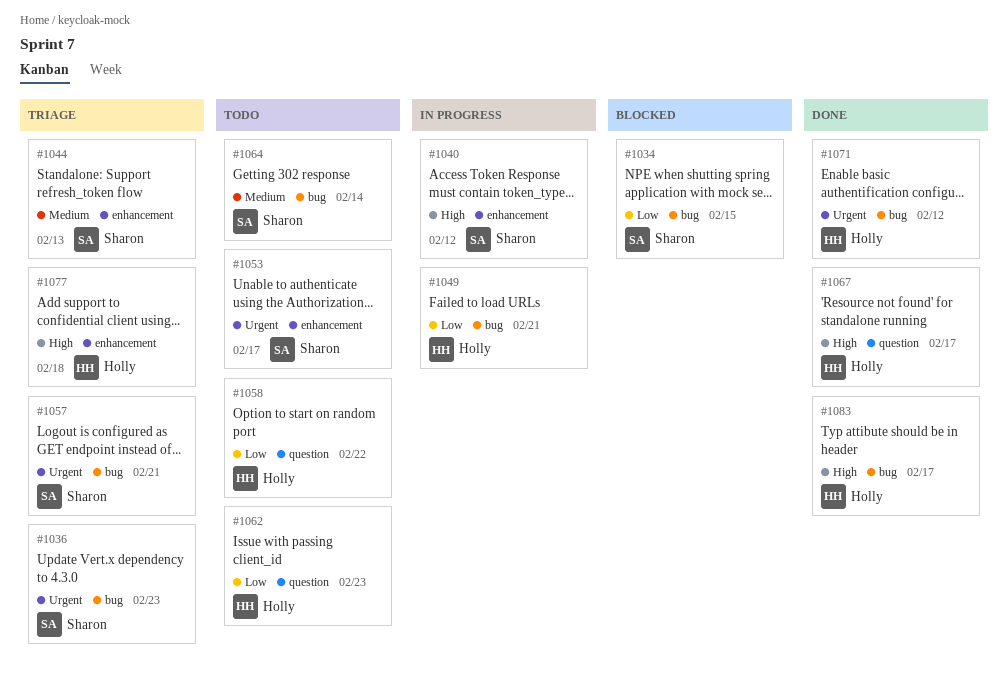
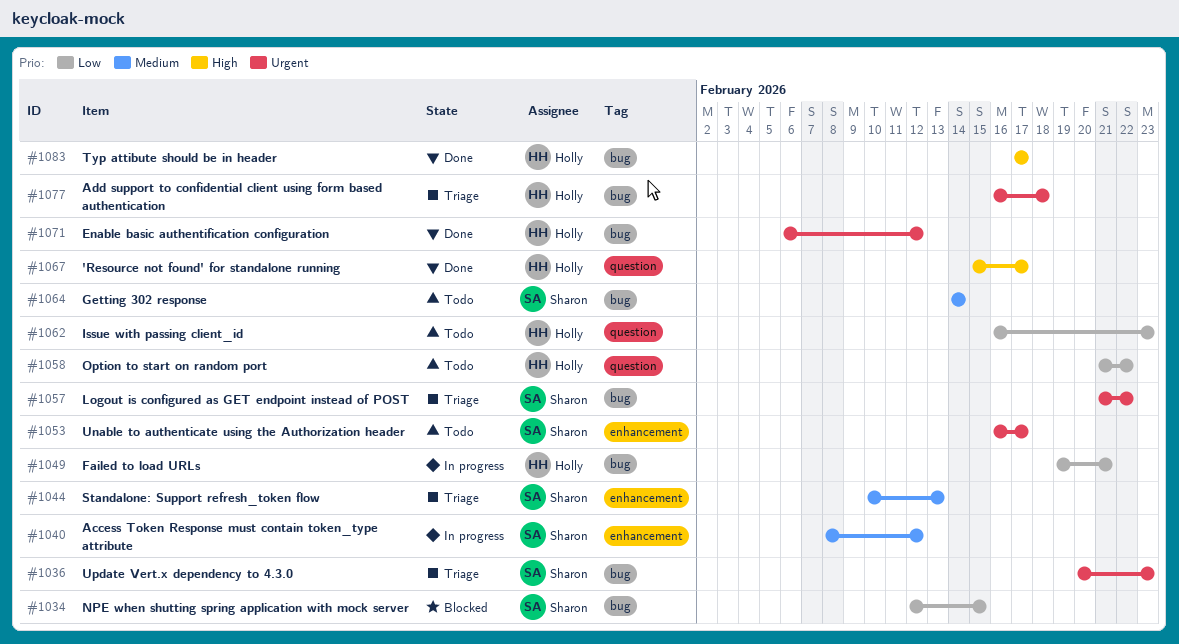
#1040, priority: High -> Medium
#1057, due: Feb 21 -> Feb 22
#1077, priority: High -> Urgent
#1077, label: enhancement -> bug

